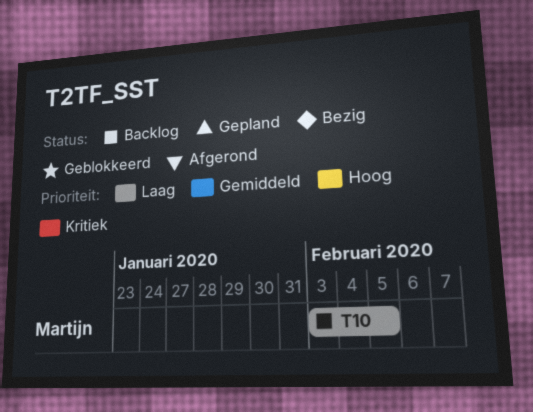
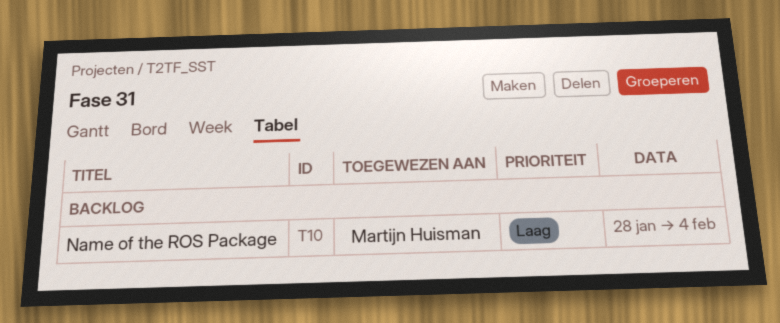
T10, start: Feb 3 -> Jan 28
T10, due: Feb 5 -> Feb 4

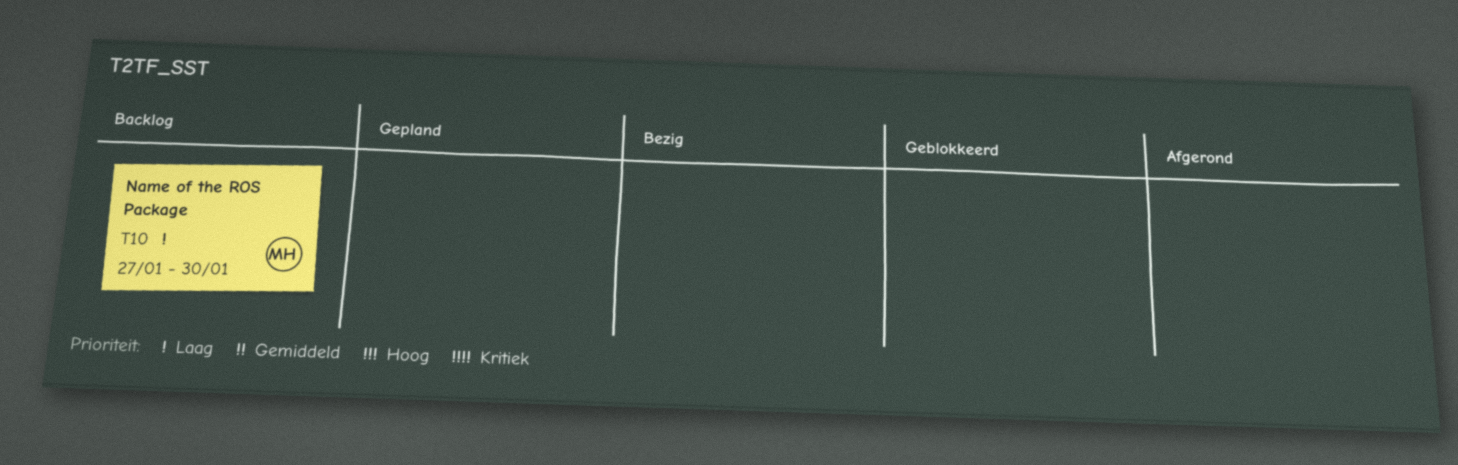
T10, start: Jan 28 -> Jan 27
T10, due: Feb 4 -> Jan 30

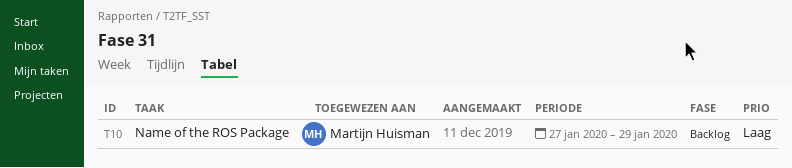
T10, due: Jan 30 -> Jan 29

